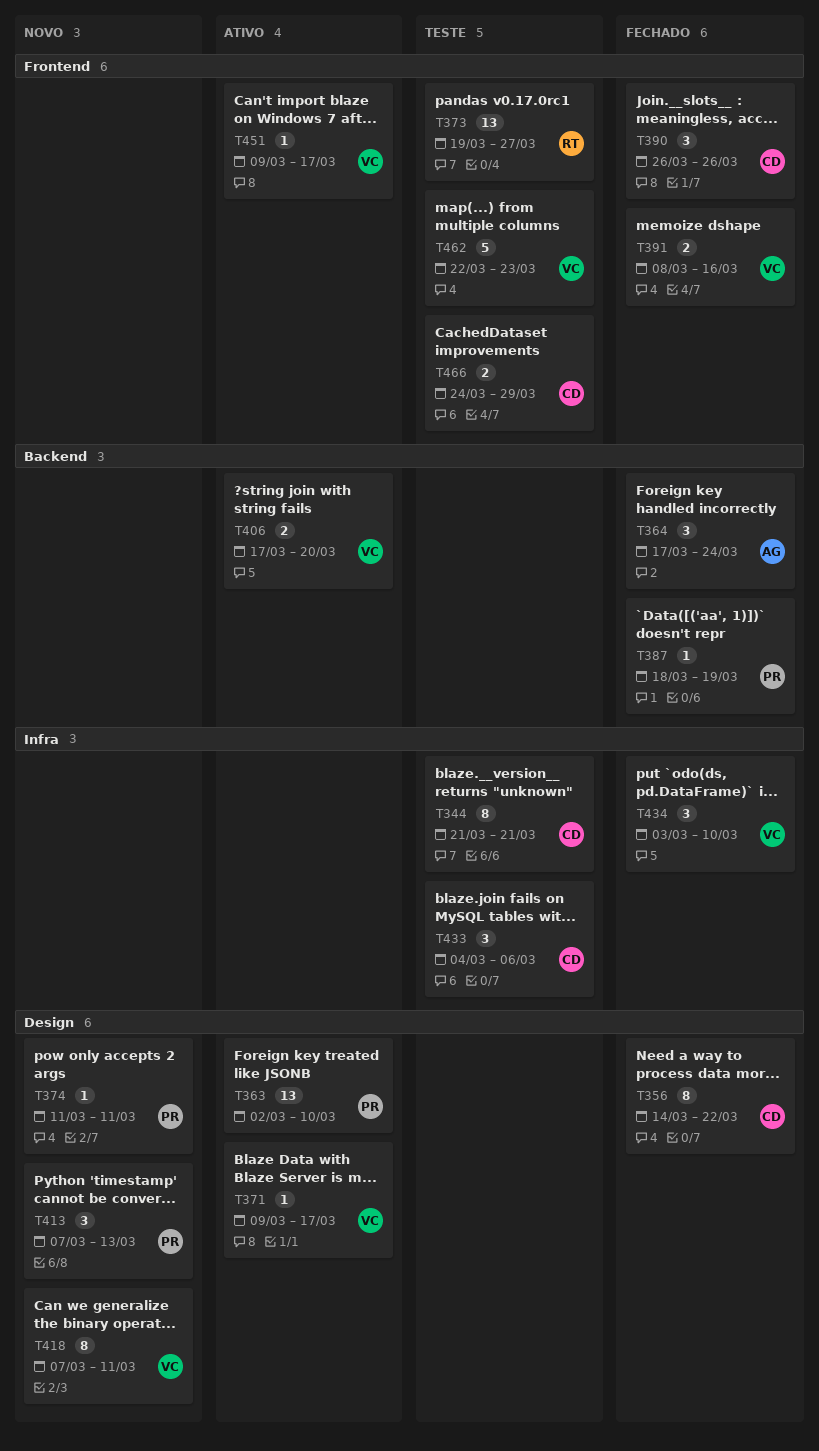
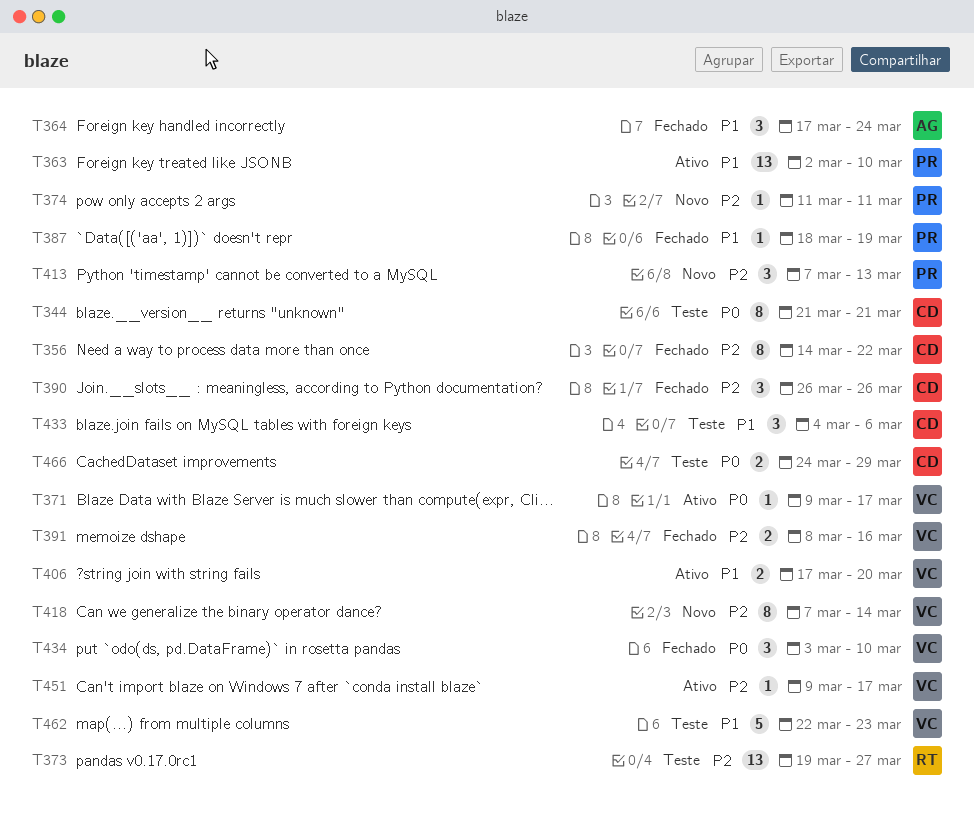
T418, due: Mar 11 -> Mar 14

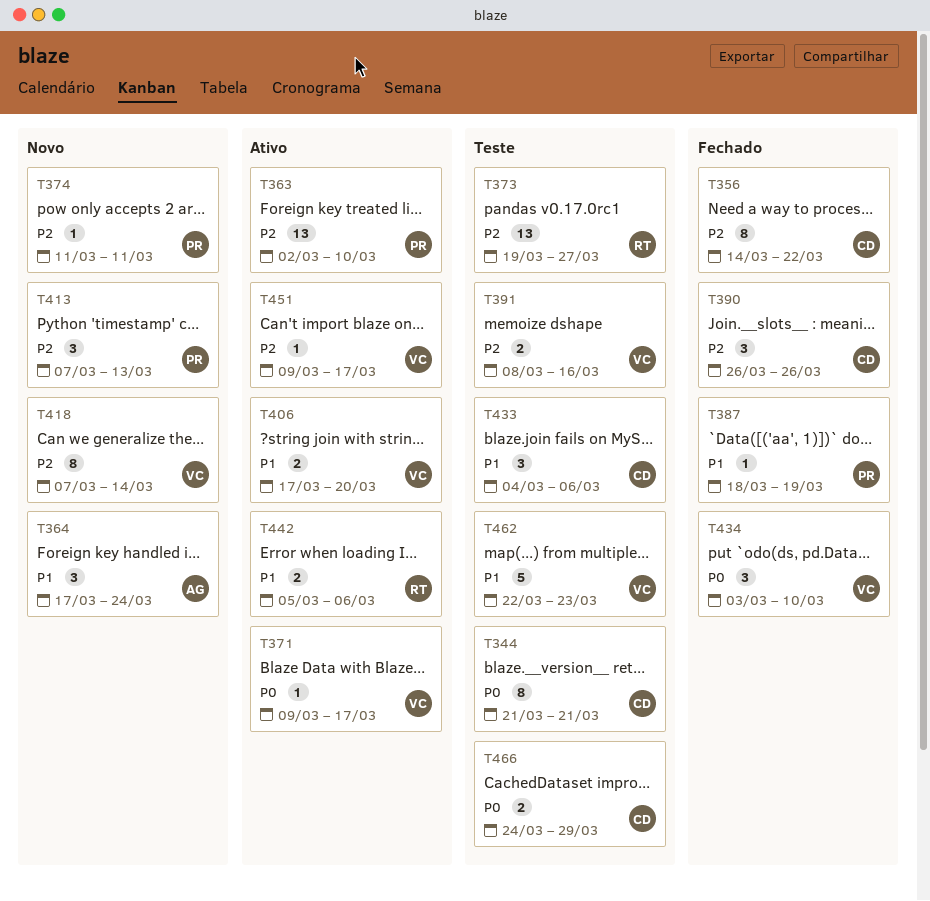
T363, priority: P1 -> P2
T364, status: Fechado -> Novo
T391, status: Fechado -> Teste
T442: none -> present

